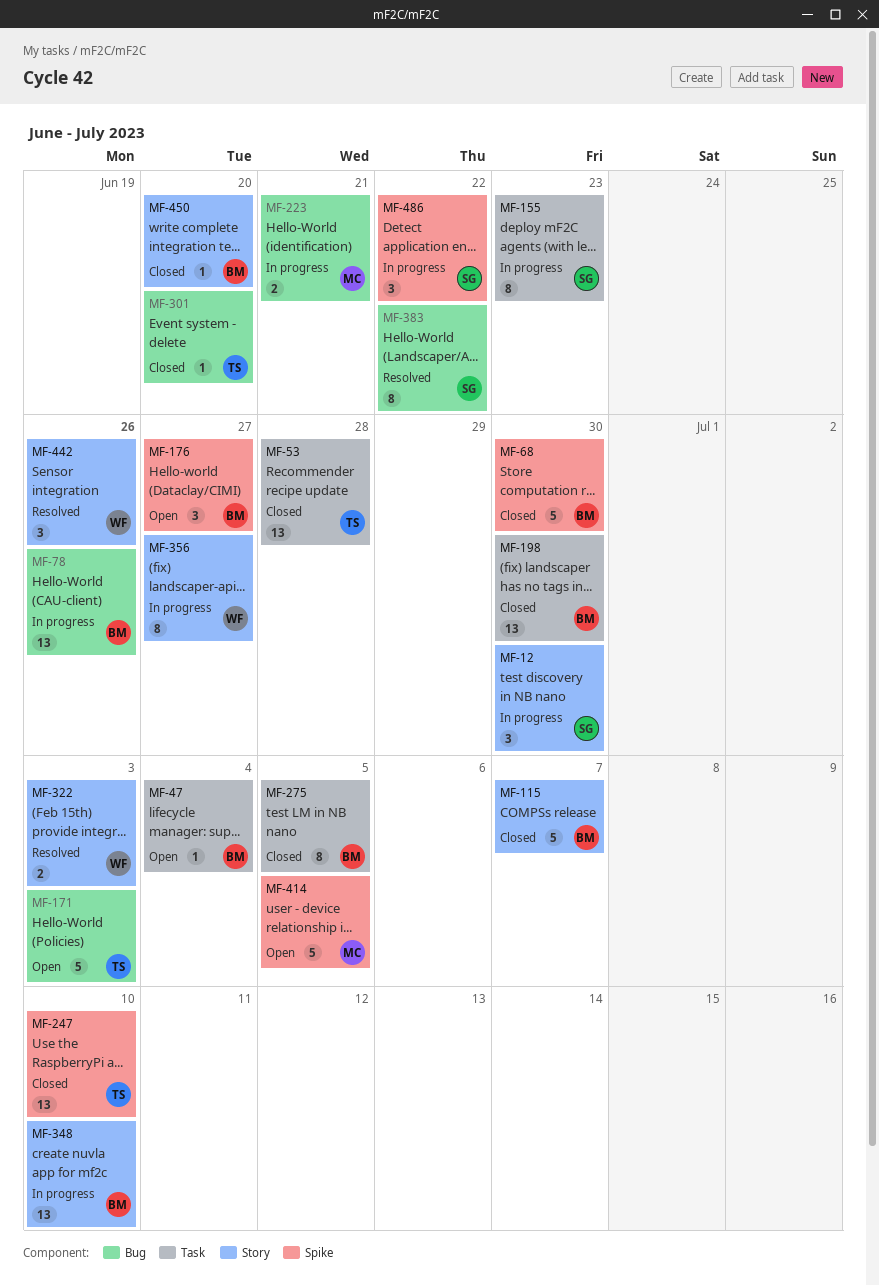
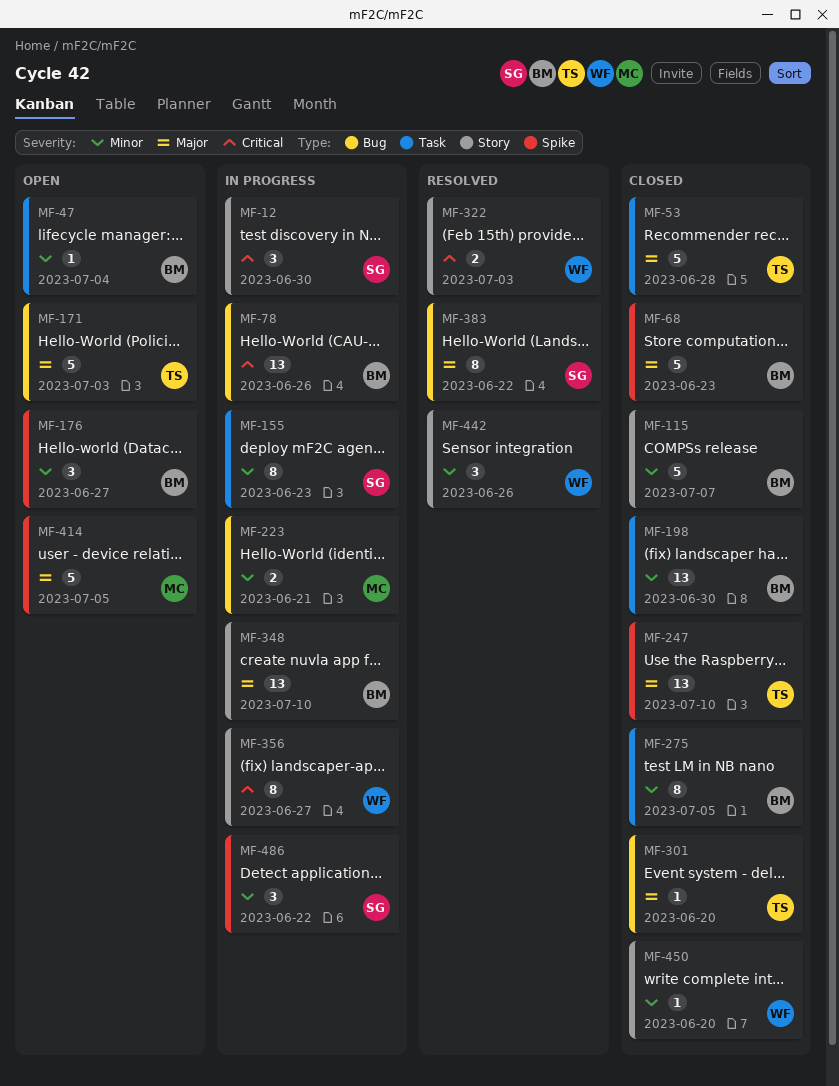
MF-53, estimate: 13 -> 5
MF-68, due: Jun 30 -> Jun 23
MF-450, owner: BM -> WF

